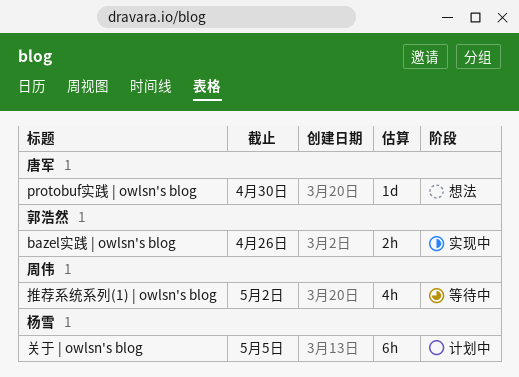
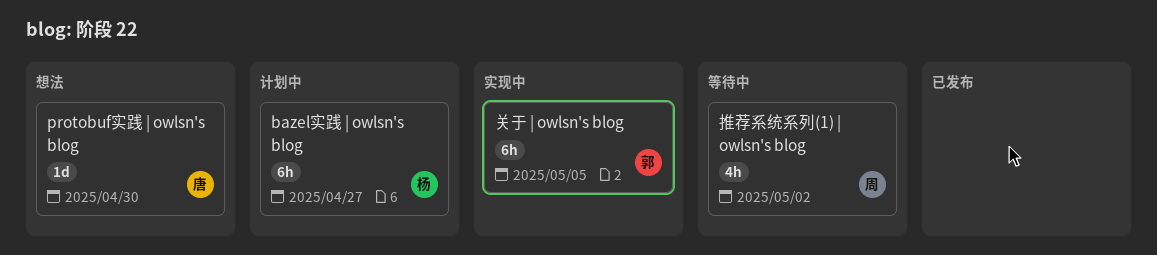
bazel实践 | owlsn's blog, status: 实现中 -> 计划中
bazel实践 | owlsn's blog, owner: 郭浩然 -> 杨雪
bazel实践 | owlsn's blog, estimate: 2h -> 6h
bazel实践 | owlsn's blog, due: Apr 26 -> Apr 27
关于 | owlsn's blog, status: 计划中 -> 实现中
关于 | owlsn's blog, owner: 杨雪 -> 郭浩然

